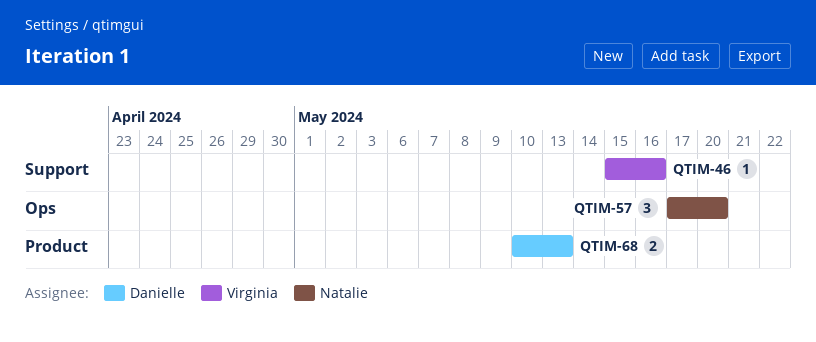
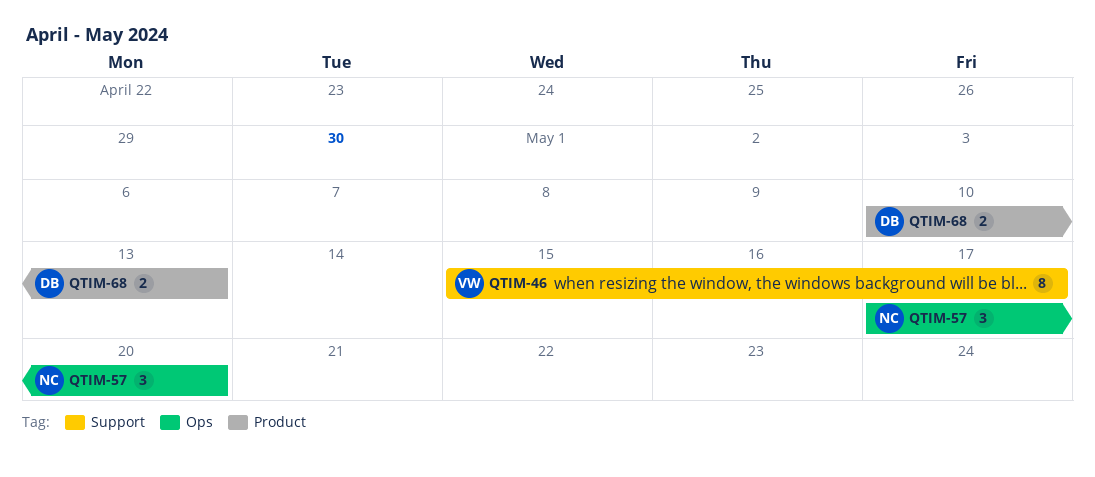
QTIM-46, estimate: 1 -> 8
QTIM-46, due: May 16 -> May 17

